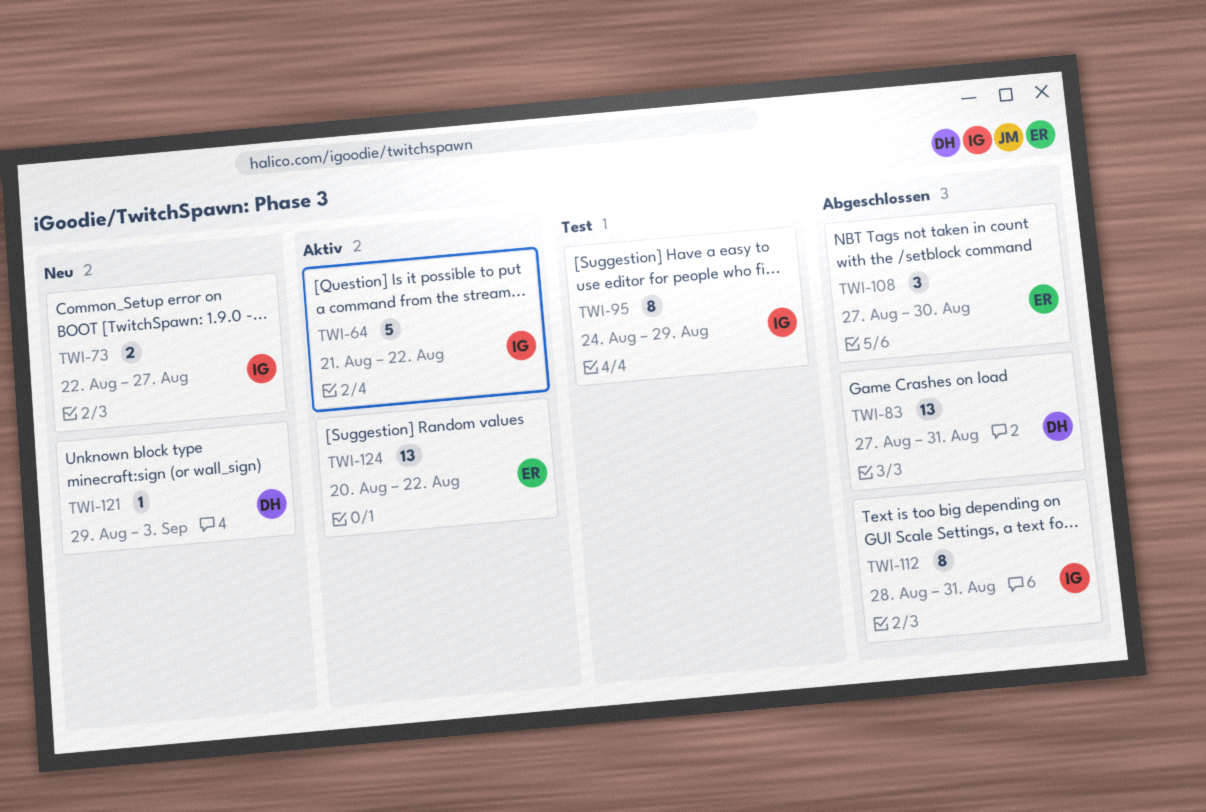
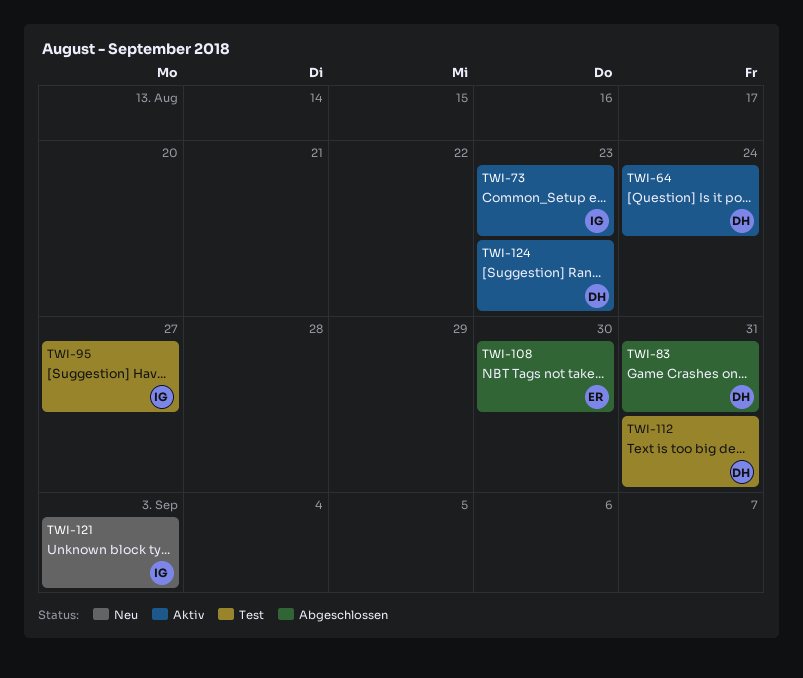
TWI-64, owner: IG -> DH
TWI-64, due: Aug 22 -> Aug 24
TWI-73, status: Neu -> Aktiv
TWI-73, due: Aug 27 -> Aug 23
TWI-95, due: Aug 29 -> Aug 27
TWI-112, status: Abgeschlossen -> Test
TWI-112, owner: IG -> DH
TWI-121, owner: DH -> IG
TWI-124, owner: ER -> DH
TWI-124, due: Aug 22 -> Aug 23

